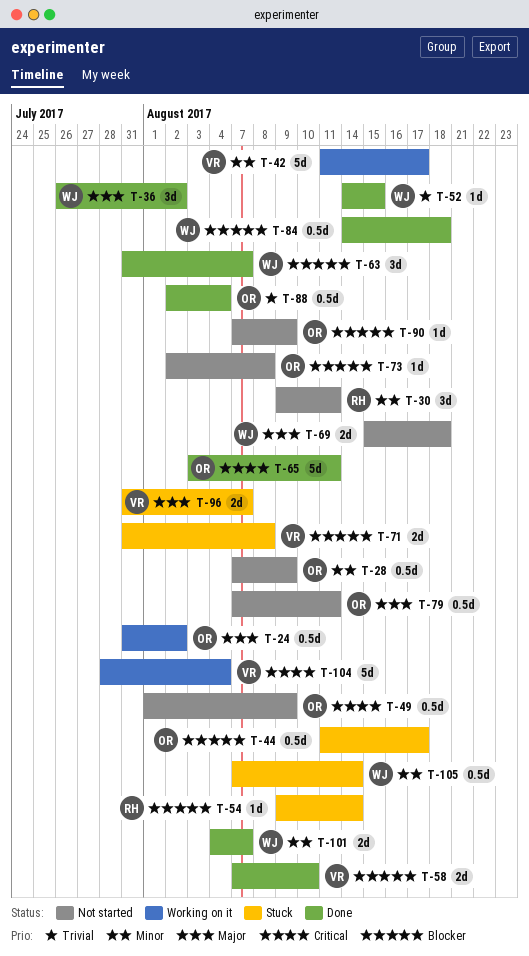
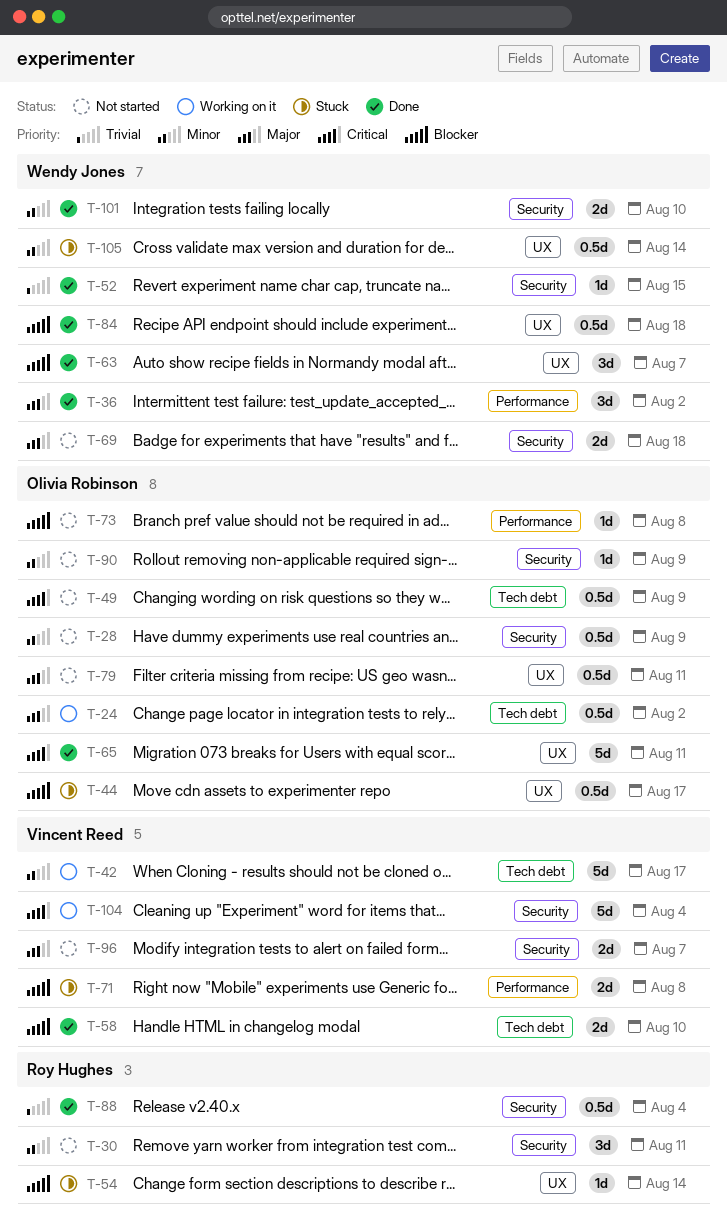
T-88, owner: Olivia Robinson -> Roy Hughes
T-90, priority: Blocker -> Minor
T-96, status: Stuck -> Not started
T-101, due: Aug 7 -> Aug 10

